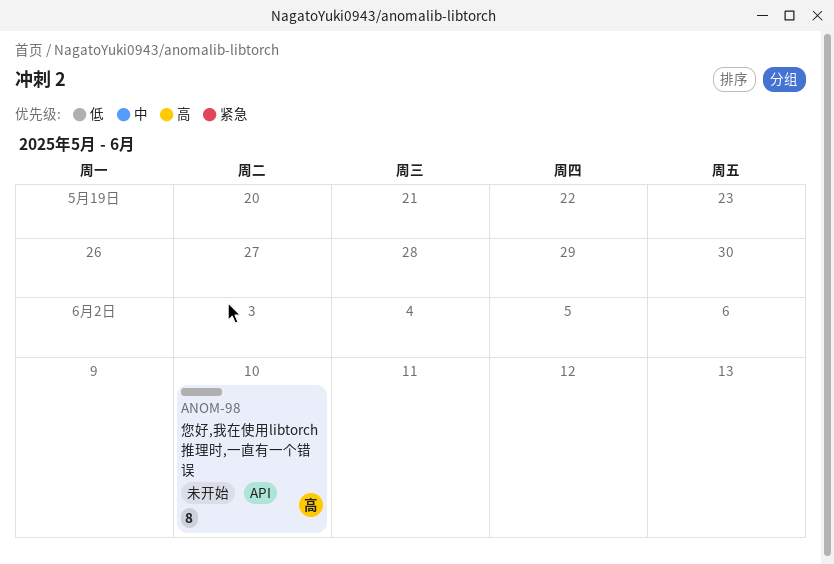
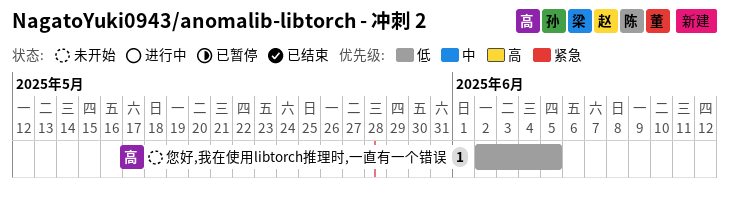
您好,我在使用libtorch推理时,一直有一个错误, estimate: 8 -> 1
您好,我在使用libtorch推理时,一直有一个错误, due: Jun 10 -> Jun 5

